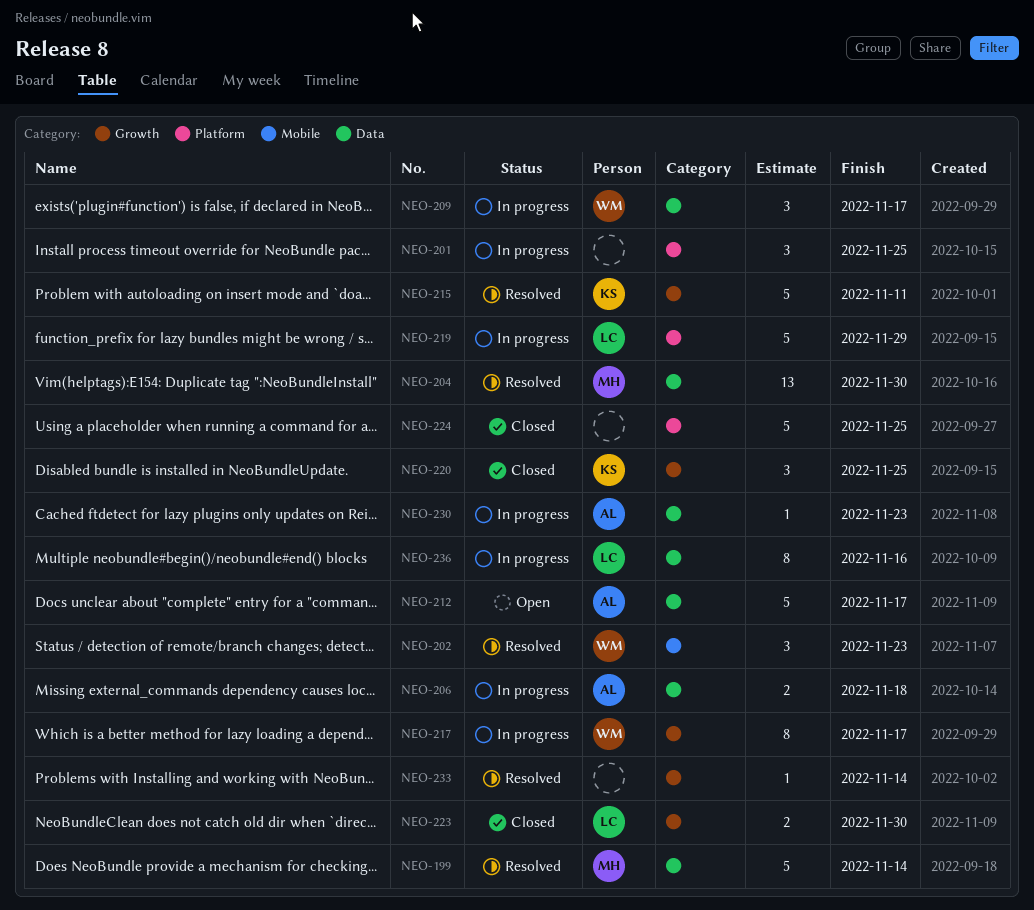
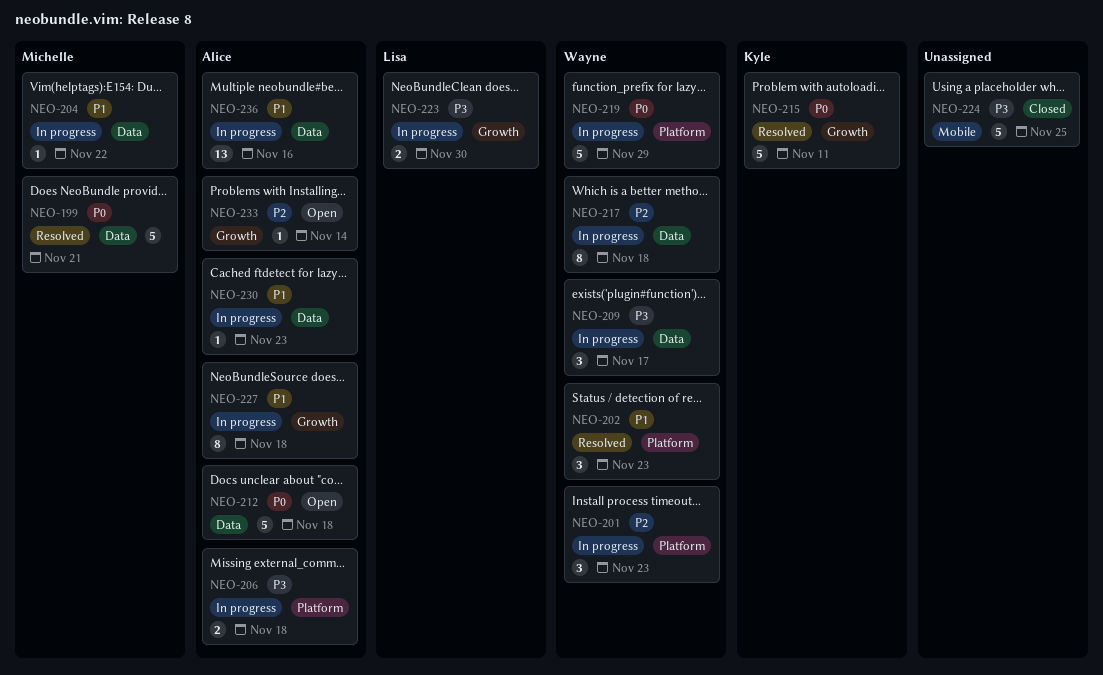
NEO-199, due: Nov 14 -> Nov 21
NEO-201, owner: none -> Wayne
NEO-201, due: Nov 25 -> Nov 23
NEO-202, label: Mobile -> Platform
NEO-204, status: Resolved -> In progress
NEO-204, estimate: 13 -> 1
NEO-204, due: Nov 30 -> Nov 22
NEO-206, label: Data -> Platform
NEO-212, due: Nov 17 -> Nov 18
NEO-217, label: Growth -> Data
NEO-217, due: Nov 17 -> Nov 18
NEO-219, owner: Lisa -> Wayne
NEO-220: present -> none
NEO-223, status: Closed -> In progress
NEO-224, label: Platform -> Mobile
NEO-227: none -> present
NEO-233, status: Resolved -> Open
NEO-233, owner: none -> Alice
NEO-236, owner: Lisa -> Alice
NEO-236, estimate: 8 -> 13

